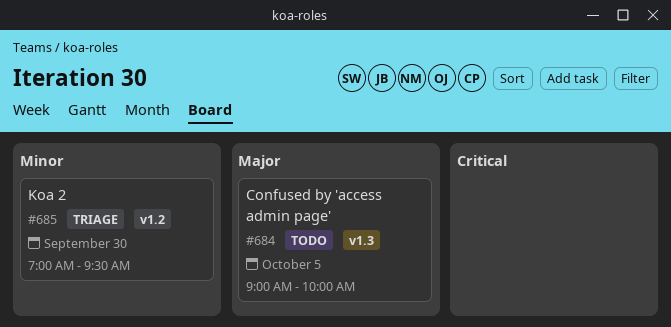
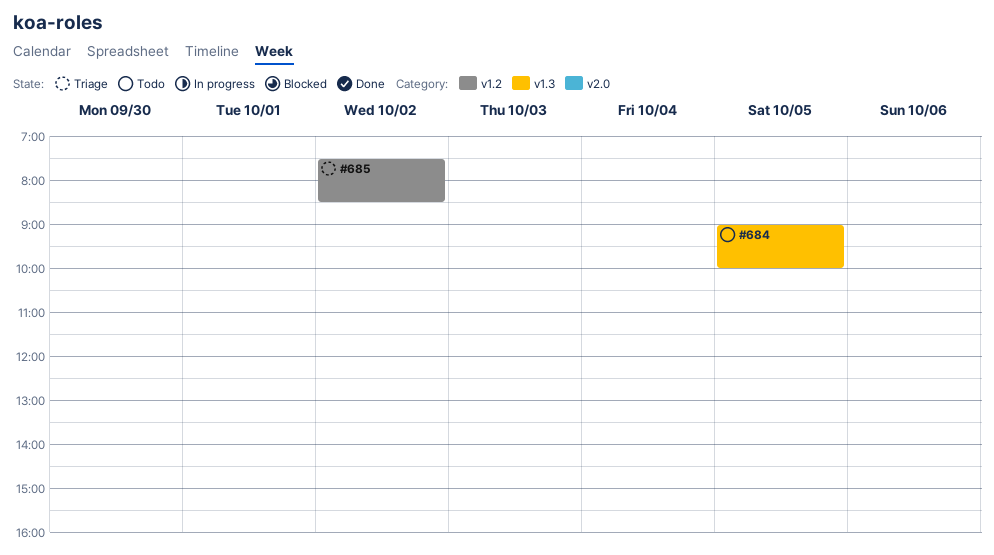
#685, day: Sep 30 -> Oct 2
#685, begins: 07:00 -> 07:30
#685, ends: 09:30 -> 08:30

